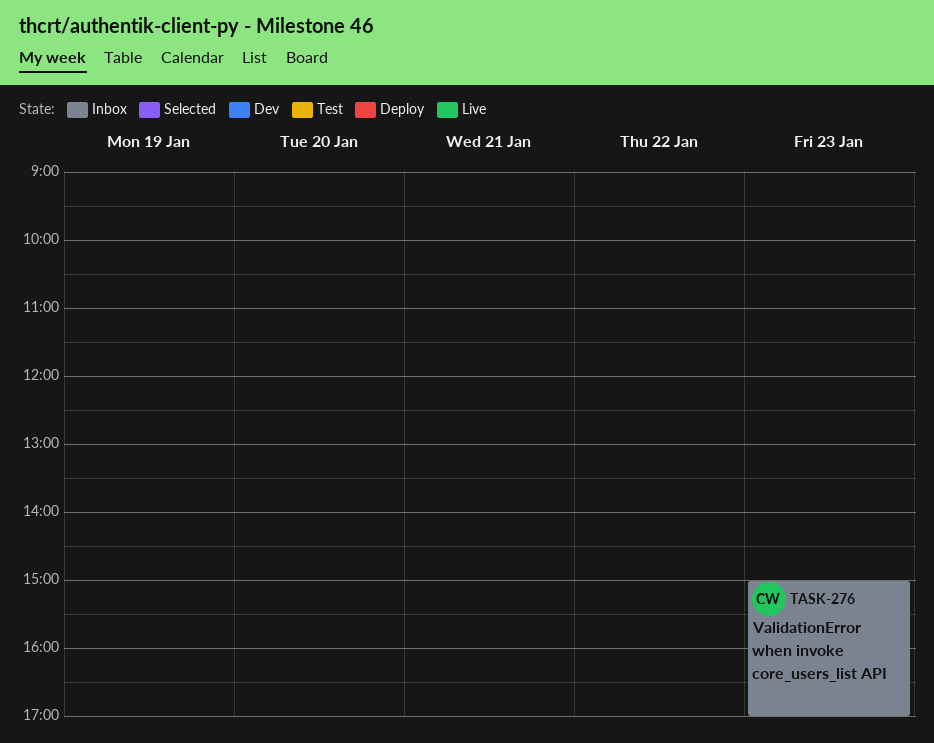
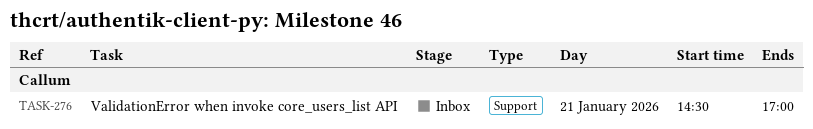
TASK-276, day: Jan 23 -> Jan 21
TASK-276, begins: 15:00 -> 14:30

